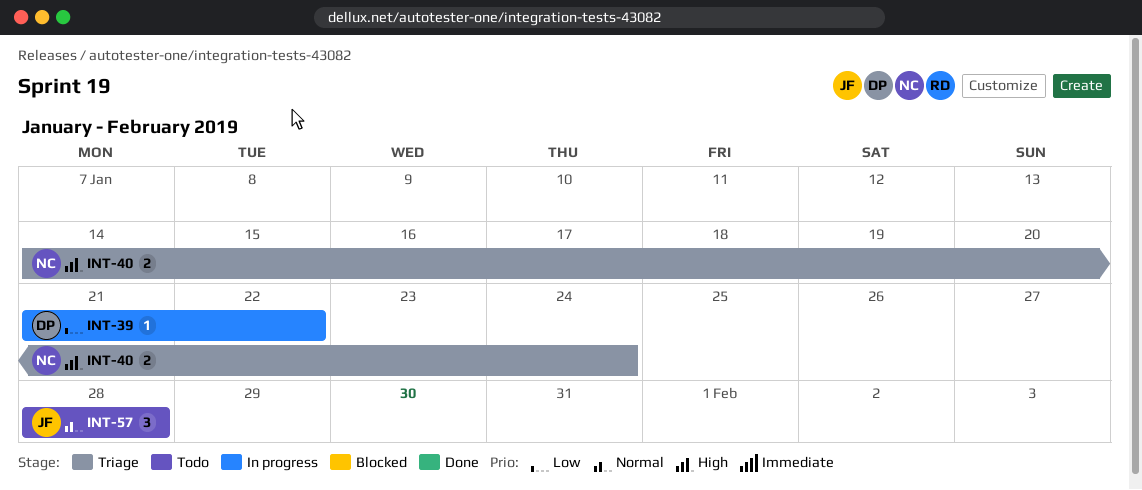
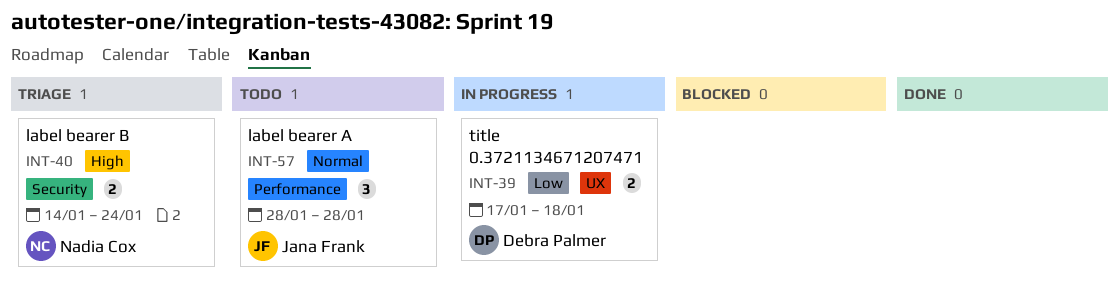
INT-39, estimate: 1 -> 2
INT-39, start: Jan 21 -> Jan 17
INT-39, due: Jan 22 -> Jan 18

